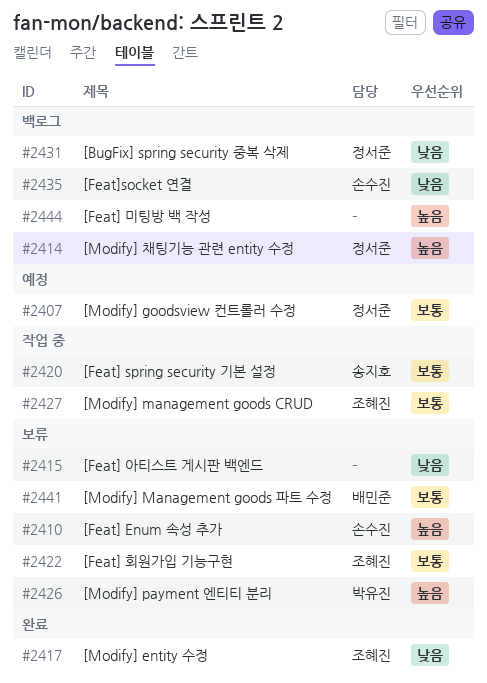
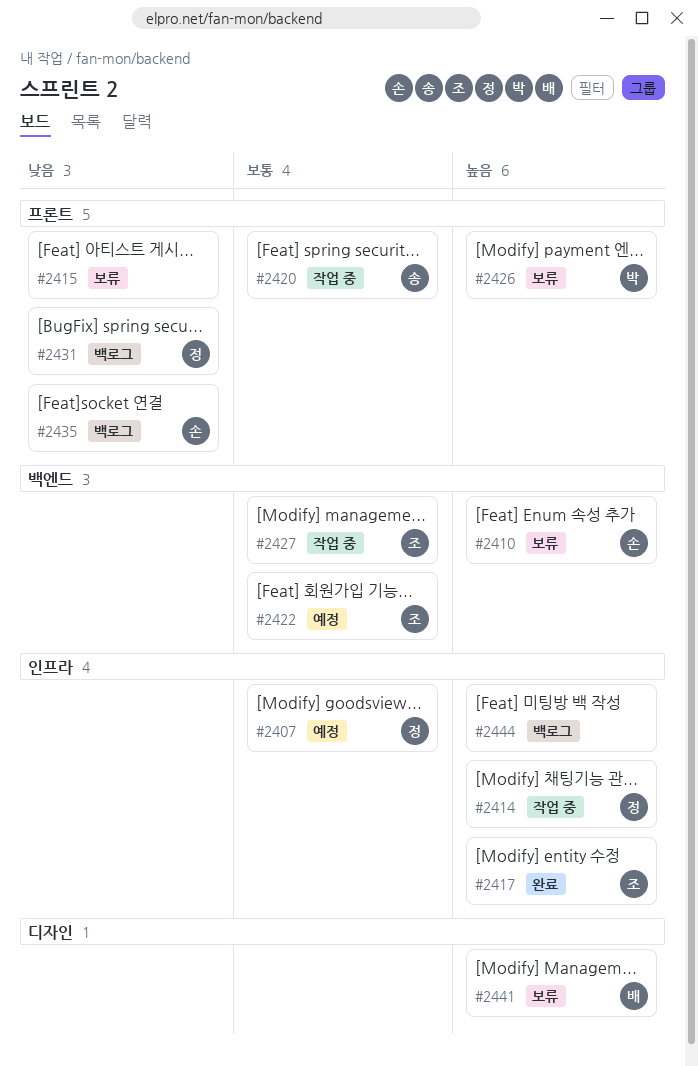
#2414, status: 백로그 -> 작업 중
#2417, priority: 낮음 -> 높음
#2422, status: 보류 -> 예정
#2441, priority: 보통 -> 높음

